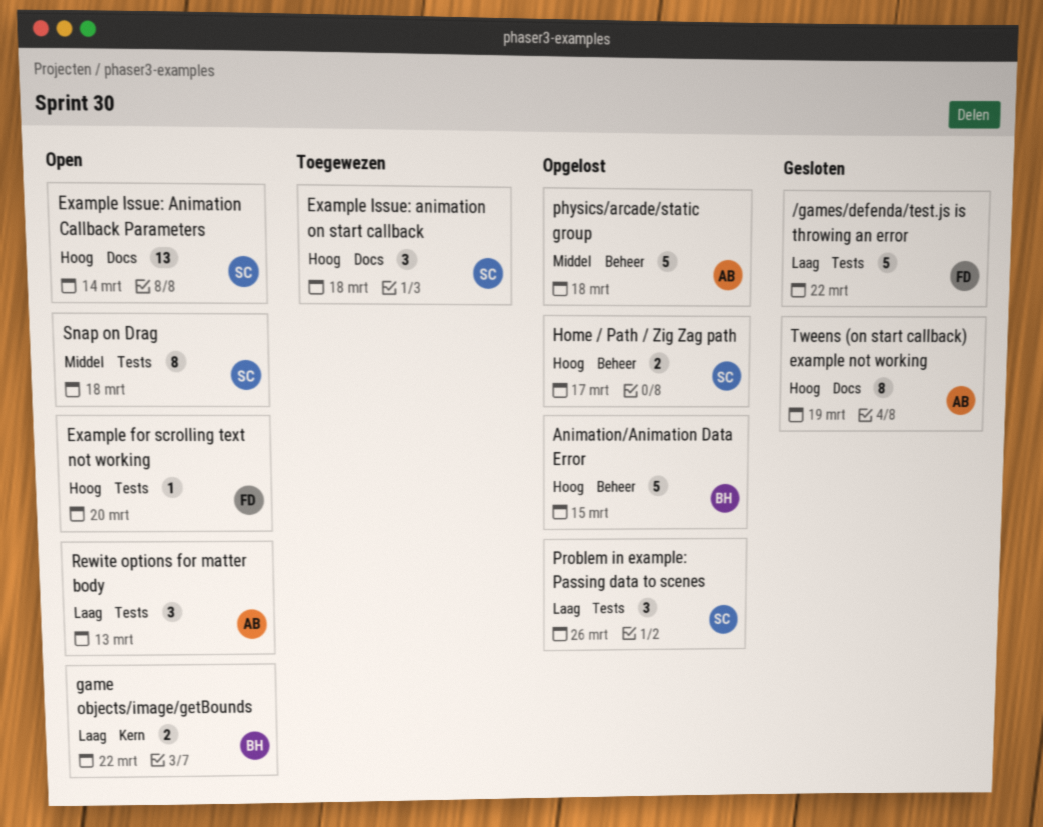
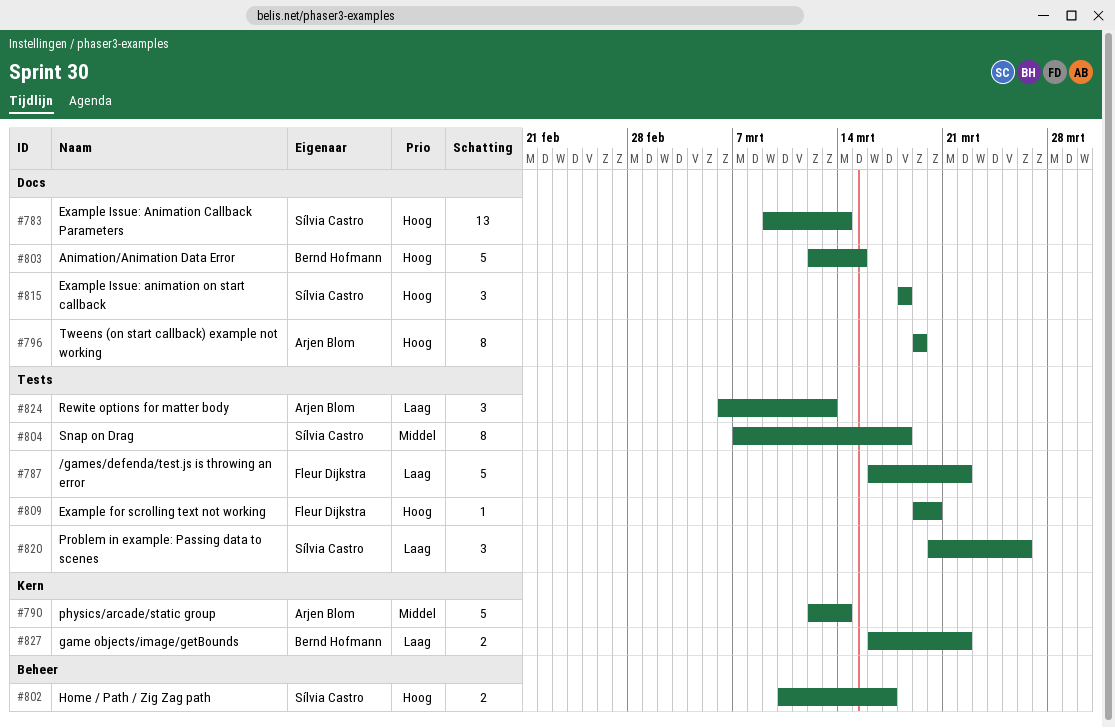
Animation/Animation Data Error, label: Beheer -> Docs
physics/arcade/static group, label: Beheer -> Kern
physics/arcade/static group, due: Mar 18 -> Mar 14

